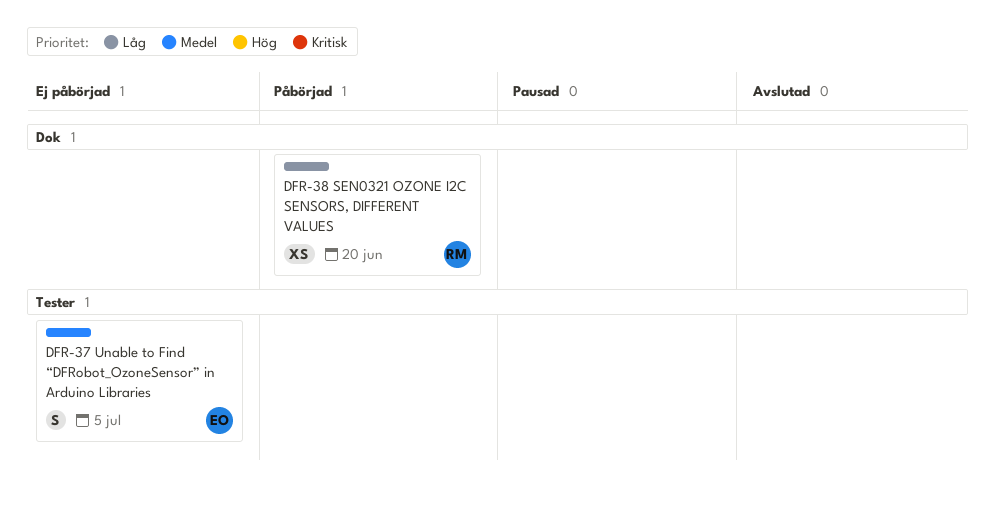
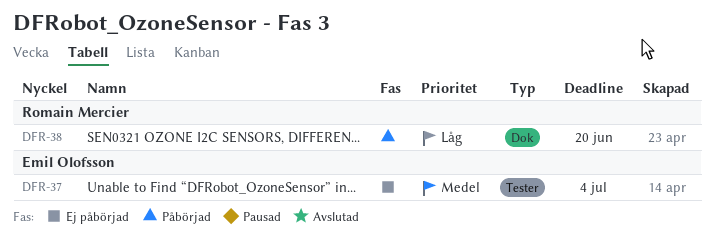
DFR-37, due: Jul 5 -> Jul 4

